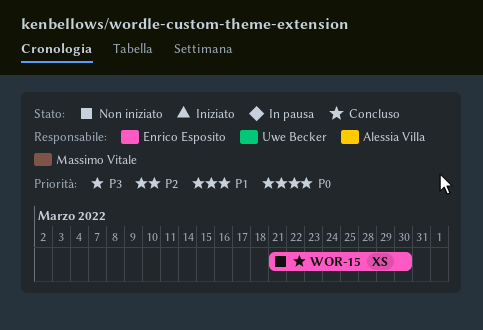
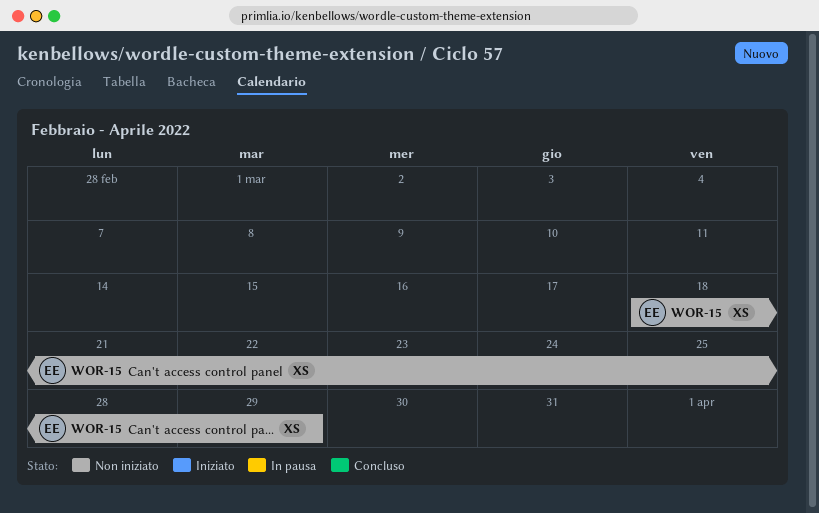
WOR-15, start: Mar 21 -> Mar 18
WOR-15, due: Mar 30 -> Mar 29

